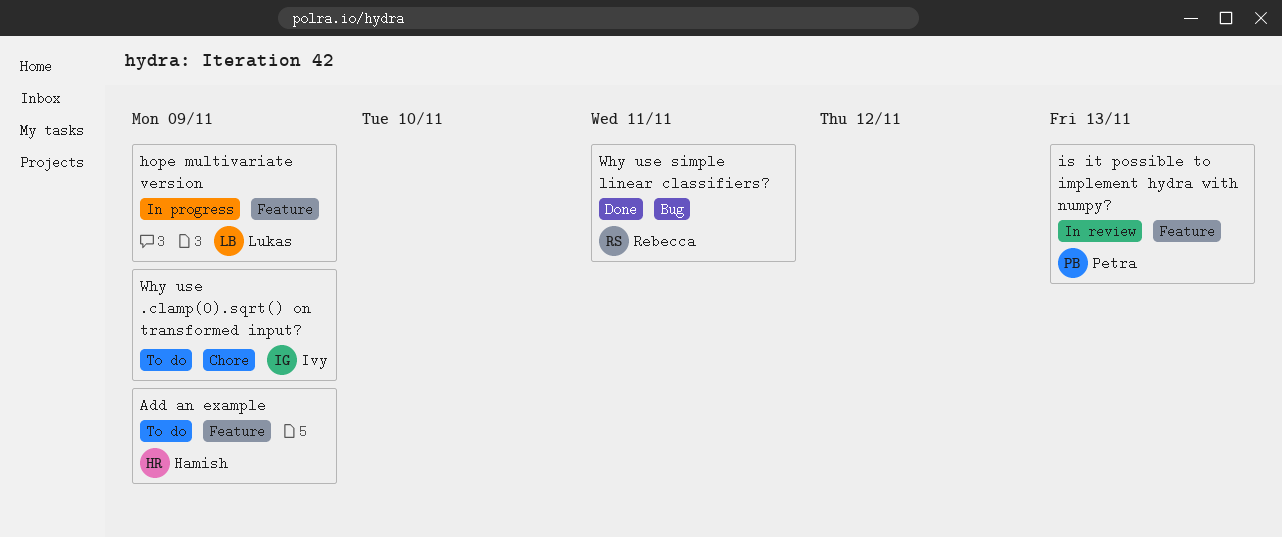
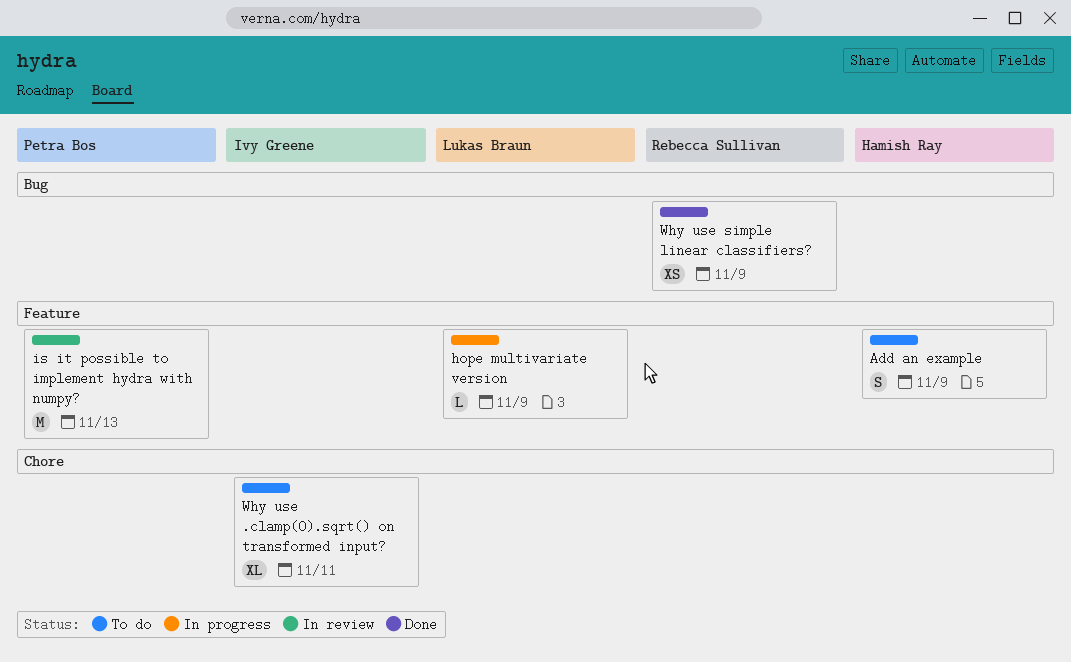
Why use .clamp(0).sqrt() on transformed input?, due: Nov 9 -> Nov 11
Why use simple linear classifiers?, due: Nov 11 -> Nov 9

